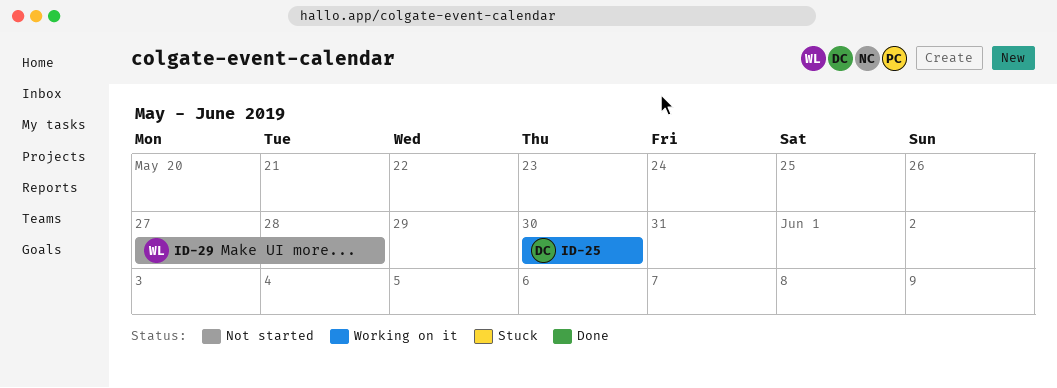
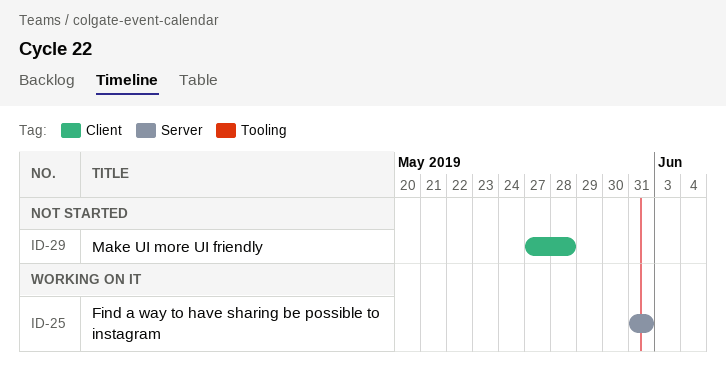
ID-25, start: May 30 -> May 31
ID-25, due: May 30 -> May 31

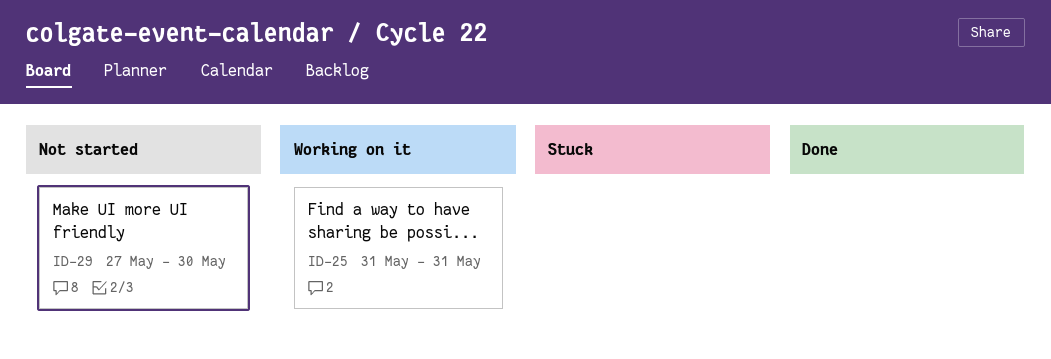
ID-29, due: May 28 -> May 30

